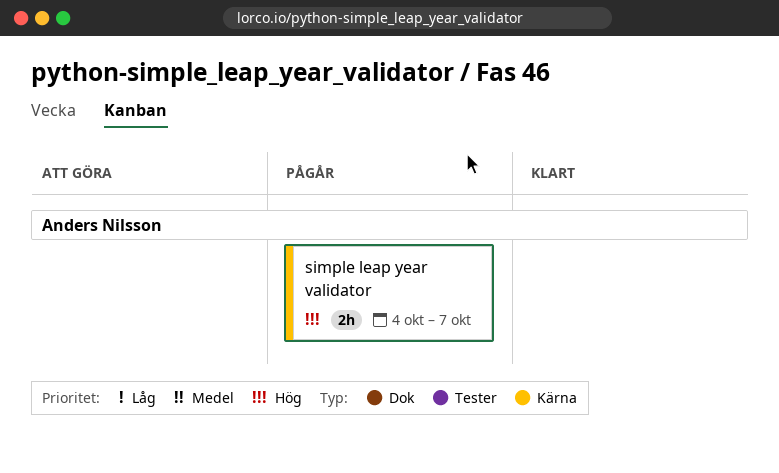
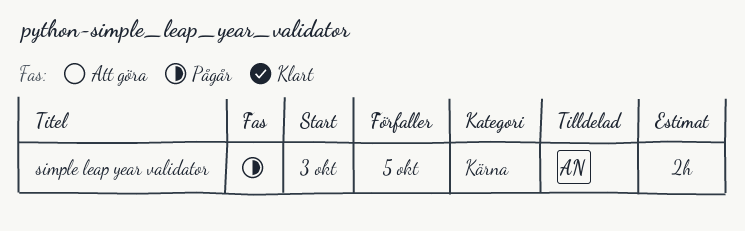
simple leap year validator, start: Oct 4 -> Oct 3
simple leap year validator, due: Oct 7 -> Oct 5

